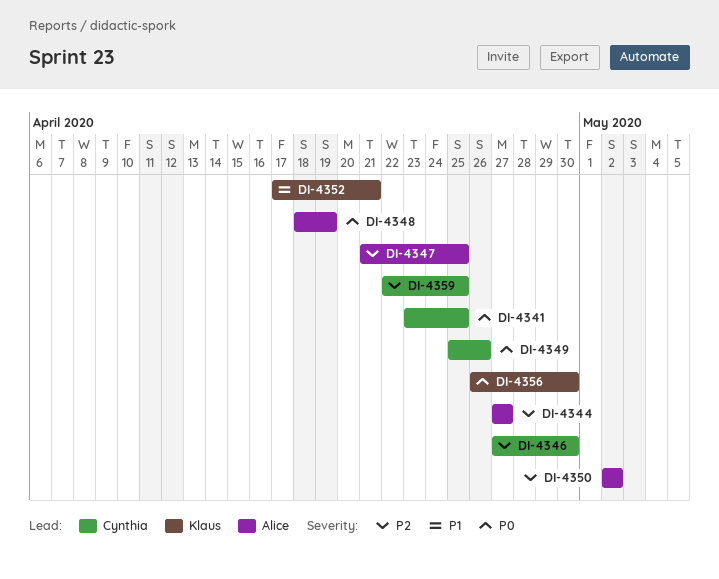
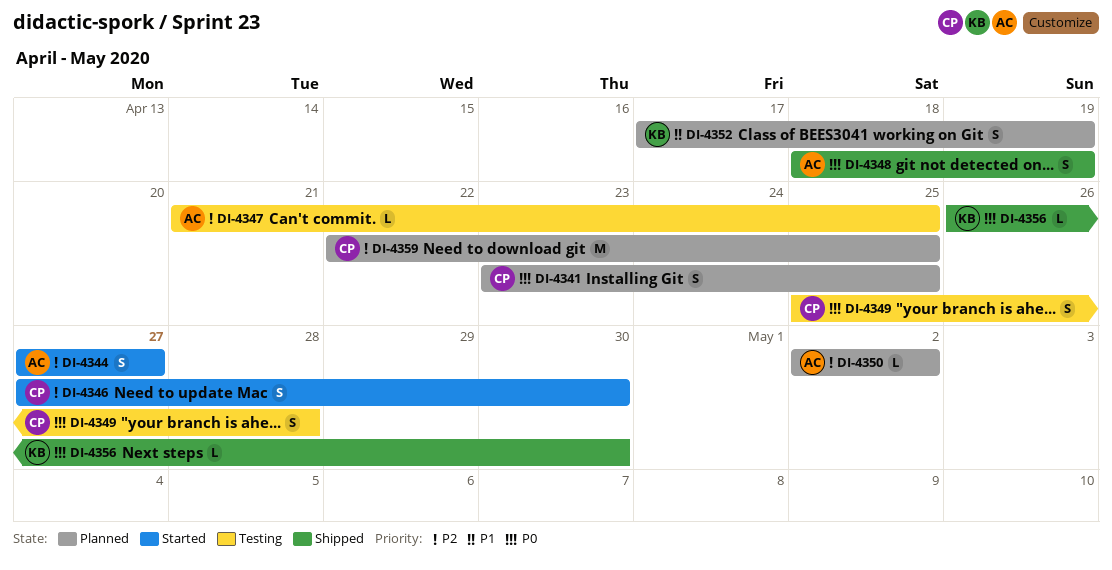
DI-4349, due: Apr 26 -> Apr 28
DI-4352, due: Apr 21 -> Apr 19

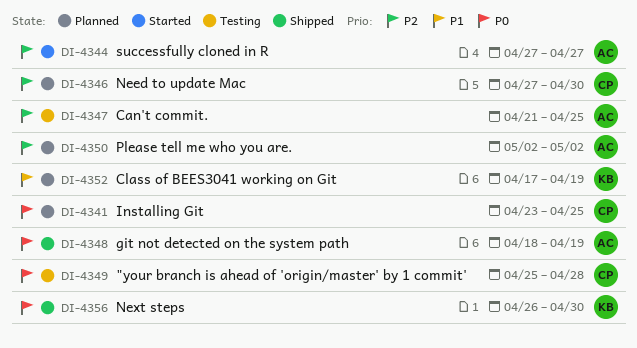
DI-4346, status: Started -> Planned
DI-4359: present -> none

